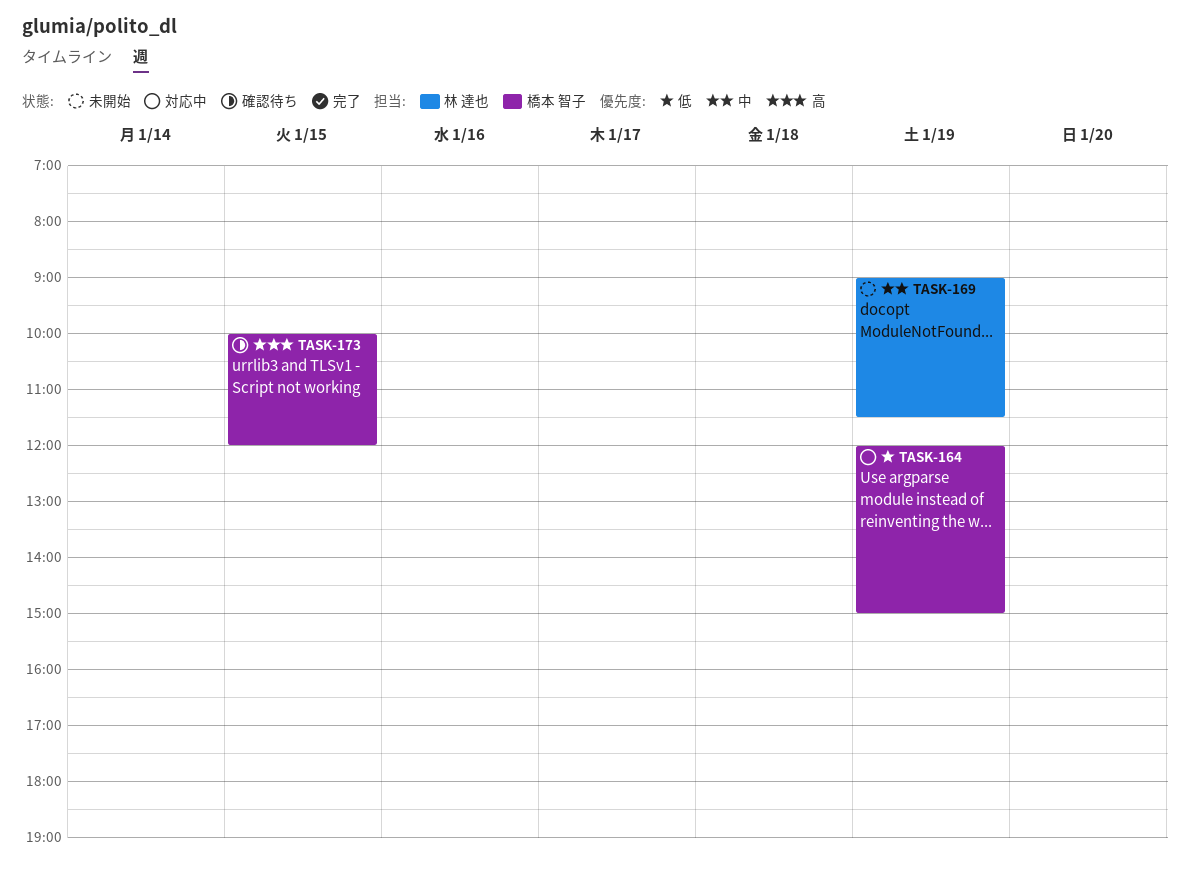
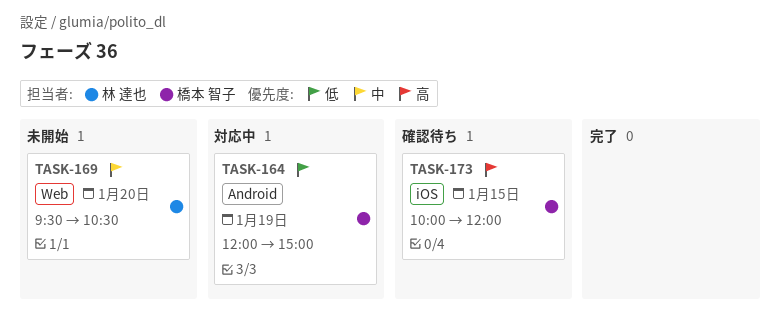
TASK-169, day: Jan 19 -> Jan 20
TASK-169, begins: 09:00 -> 09:30
TASK-169, ends: 11:30 -> 10:30

